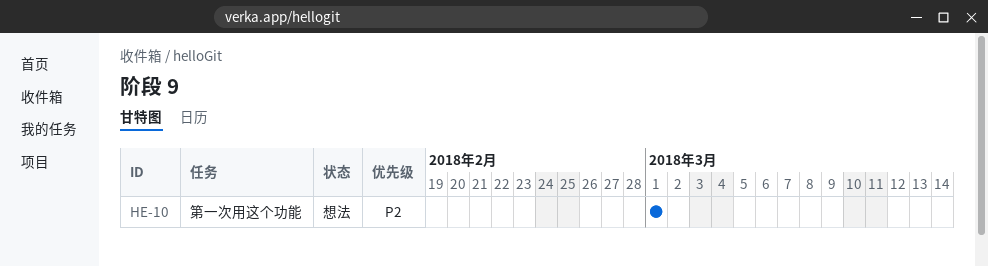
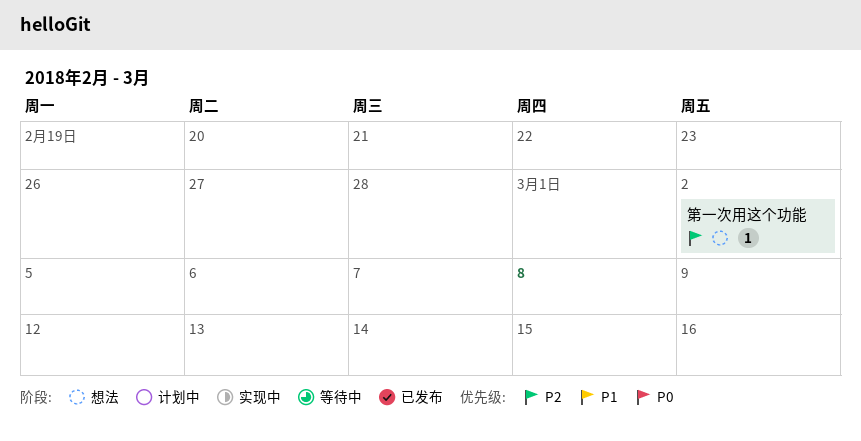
第一次用这个功能, due: Mar 1 -> Mar 2

